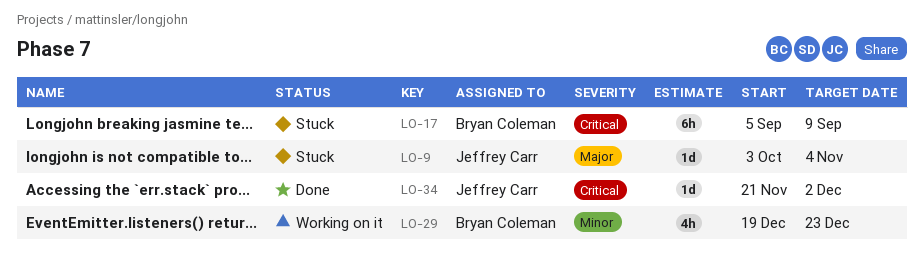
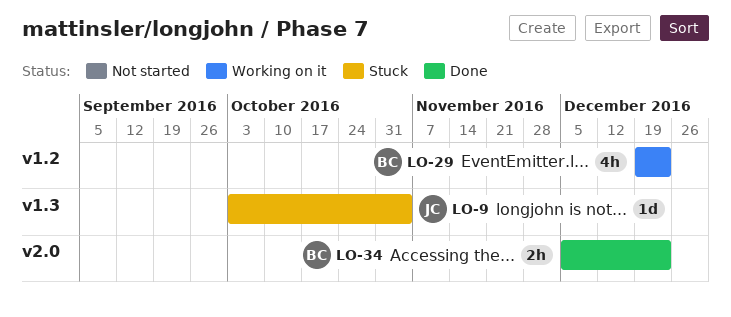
LO-17: present -> none
LO-34, owner: Jeffrey Carr -> Bryan Coleman
LO-34, estimate: 1d -> 2h
LO-34, start: Nov 21 -> Dec 5
LO-34, due: Dec 2 -> Dec 23

